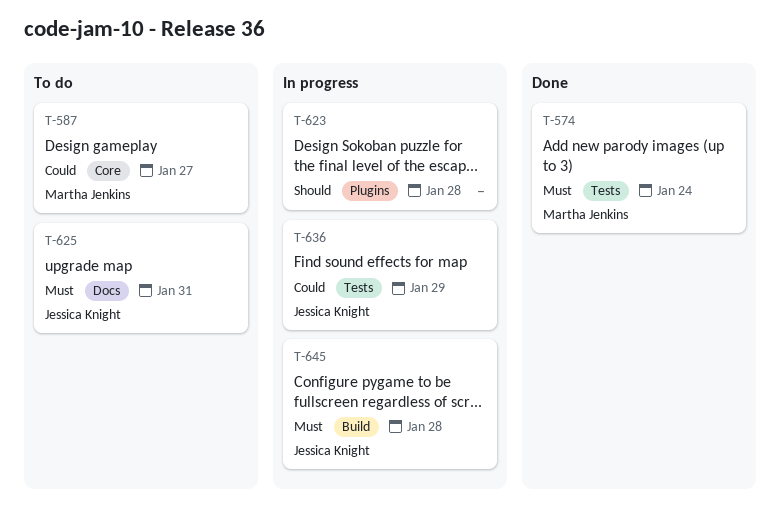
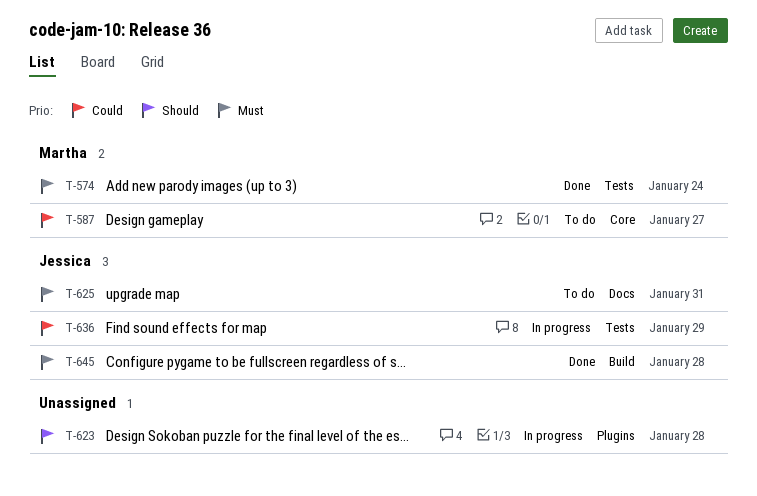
T-645, status: In progress -> Done

